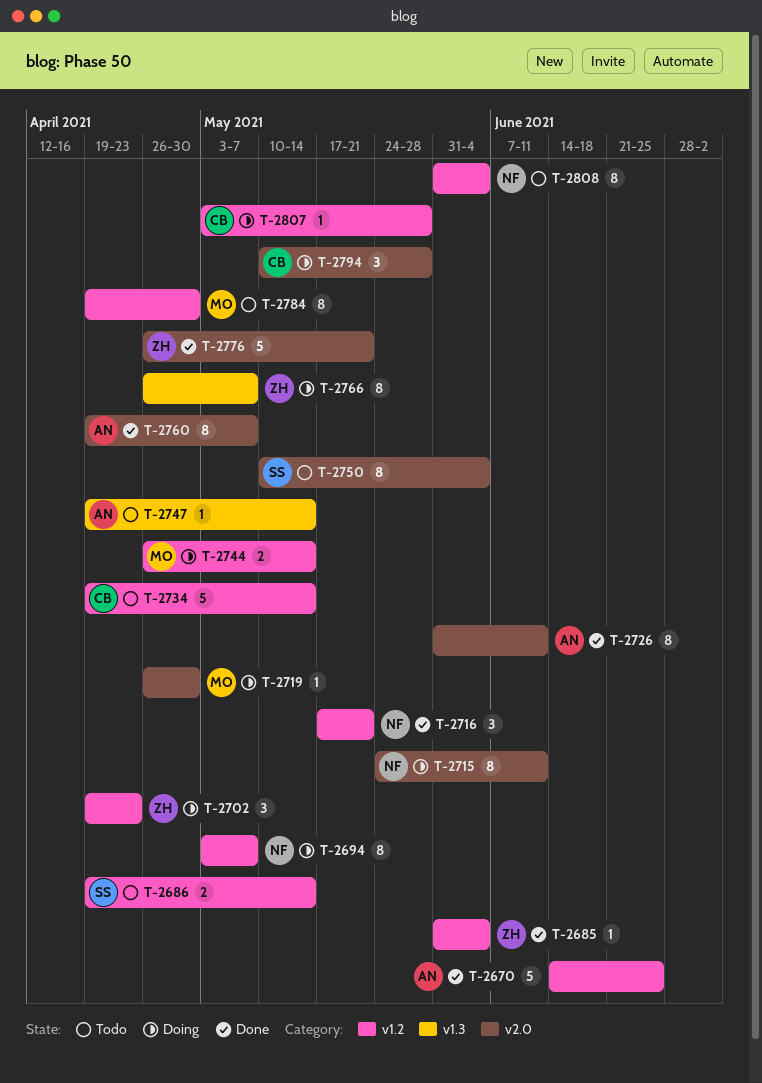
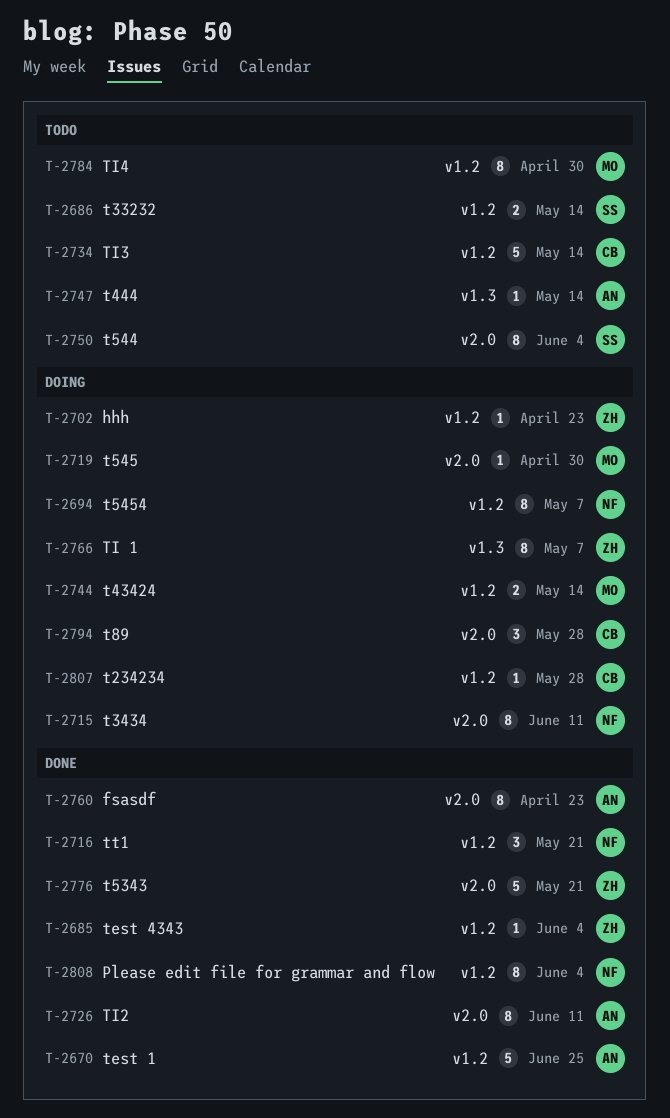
T-2702, estimate: 3 -> 1
T-2760, due: May 7 -> Apr 23
T-2808, status: Todo -> Done

